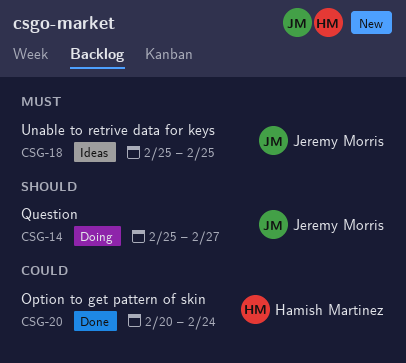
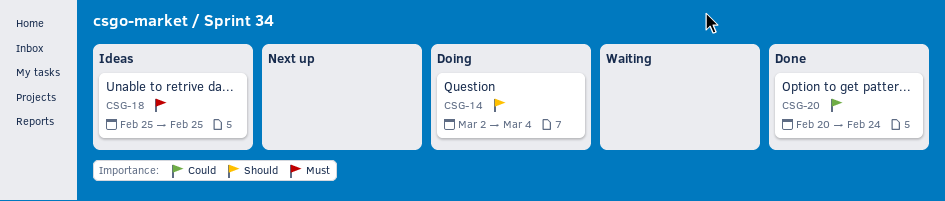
CSG-14, start: Feb 25 -> Mar 2
CSG-14, due: Feb 27 -> Mar 4

